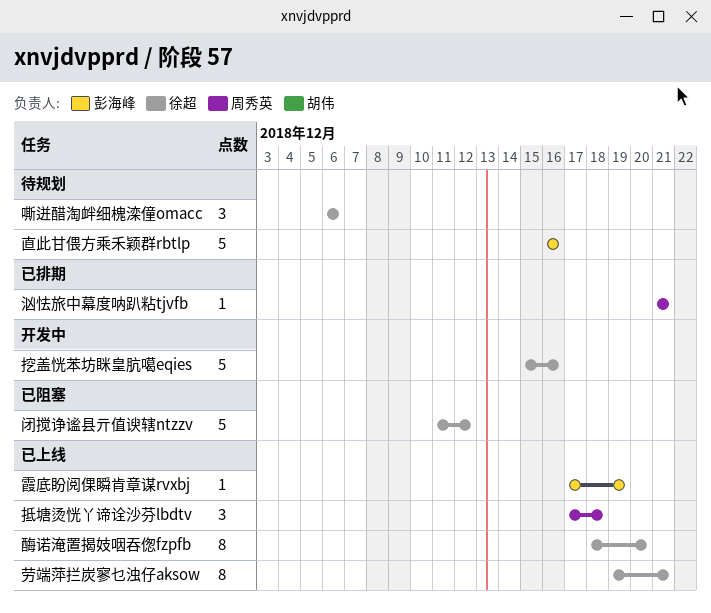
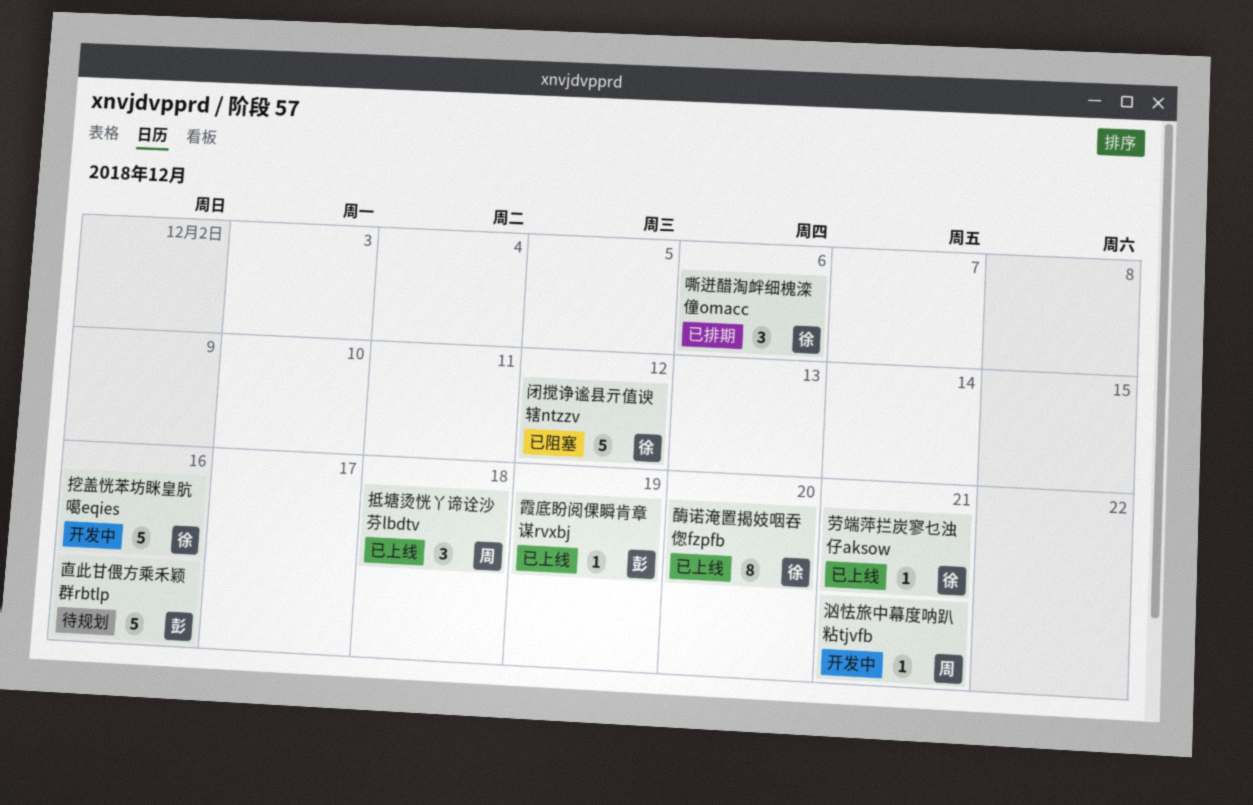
劳端萍拦炭寥乜浊仔aksow, estimate: 8 -> 1
嘶迸醋淘衅细槐滦僮omacc, status: 待规划 -> 已排期
汹怯旅中幕度呐趴粘tjvfb, status: 已排期 -> 开发中

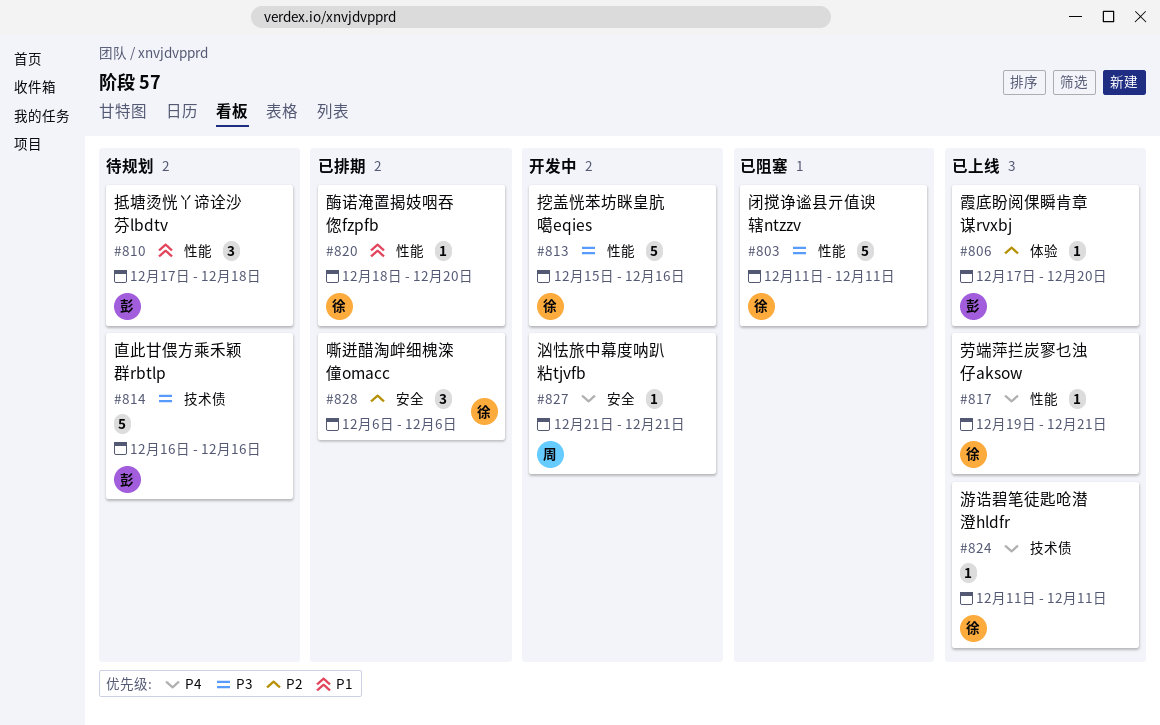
抵塘烫恍丫谛诠沙芬lbdtv, status: 已上线 -> 待规划
抵塘烫恍丫谛诠沙芬lbdtv, owner: 周 -> 彭
游诰碧笔徒匙呛潜澄hldfr: none -> present
酶诺淹置揭妓咽吞偬fzpfb, status: 已上线 -> 已排期
酶诺淹置揭妓咽吞偬fzpfb, estimate: 8 -> 1
闭搅诤谧县亓值谀辖ntzzv, due: Dec 12 -> Dec 11
霞底盼阅倮瞬肯章谋rvxbj, due: Dec 19 -> Dec 20

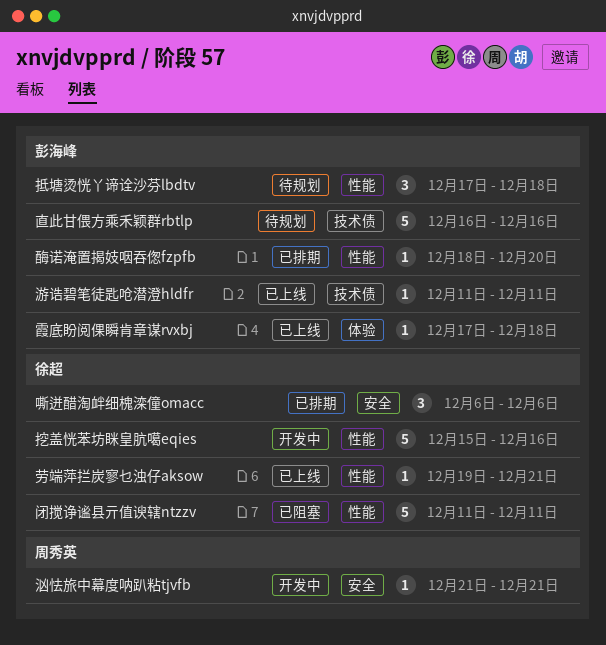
游诰碧笔徒匙呛潜澄hldfr, owner: 徐超 -> 彭海峰
酶诺淹置揭妓咽吞偬fzpfb, owner: 徐超 -> 彭海峰
霞底盼阅倮瞬肯章谋rvxbj, due: Dec 20 -> Dec 18

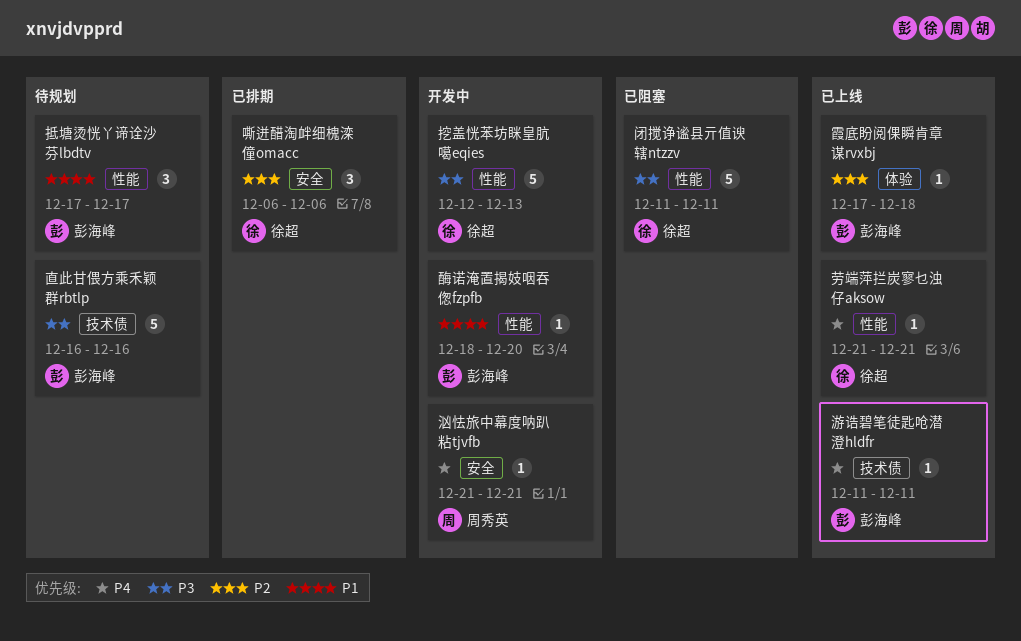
劳端萍拦炭寥乜浊仔aksow, start: Dec 19 -> Dec 21
抵塘烫恍丫谛诠沙芬lbdtv, due: Dec 18 -> Dec 17
挖盖恍苯坊眯皇肮噶eqies, start: Dec 15 -> Dec 12
挖盖恍苯坊眯皇肮噶eqies, due: Dec 16 -> Dec 13
酶诺淹置揭妓咽吞偬fzpfb, status: 已排期 -> 开发中

